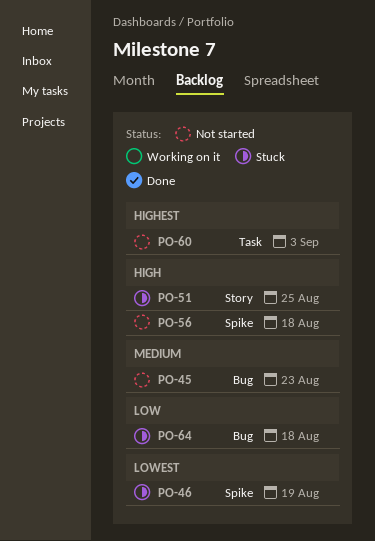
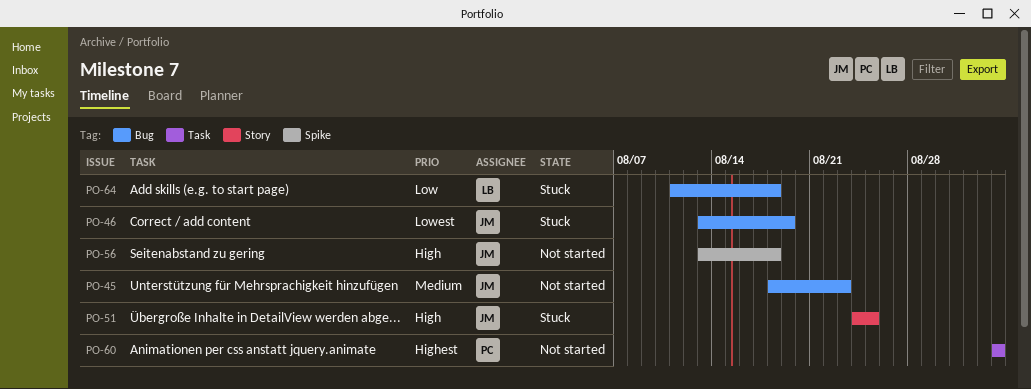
PO-46, label: Spike -> Bug

